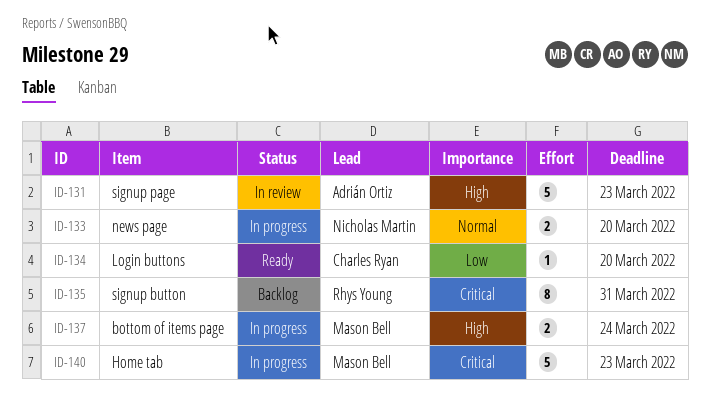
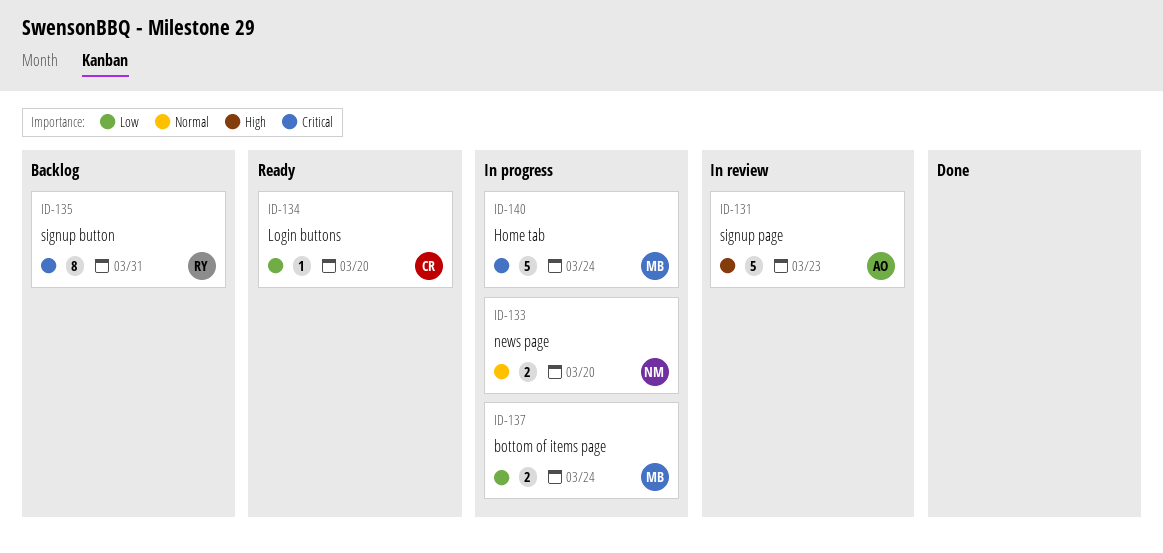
ID-137, priority: High -> Low
ID-140, due: Mar 23 -> Mar 24

